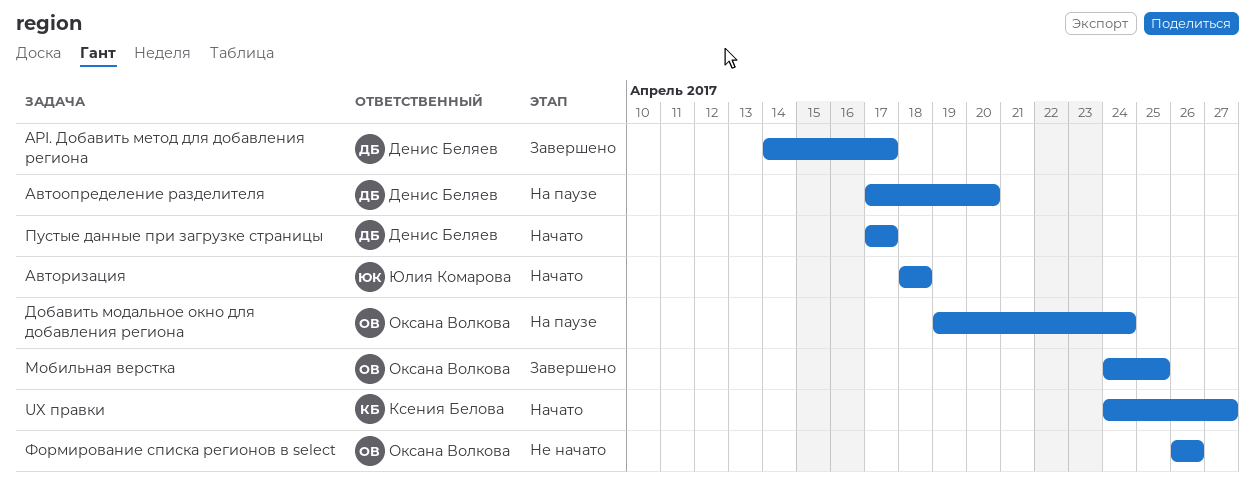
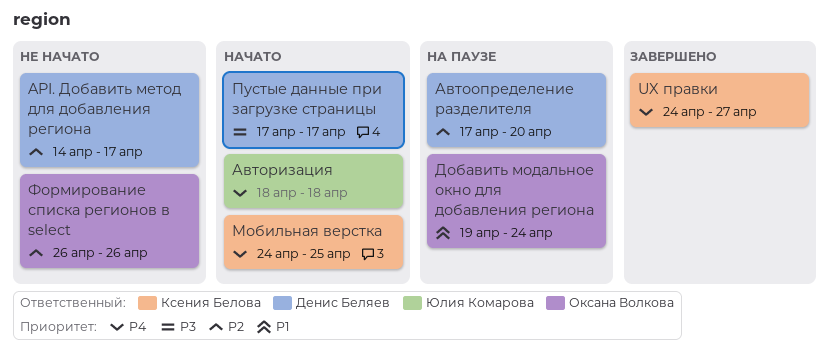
API. Добавить метод для добавления региона, status: Завершено -> Не начато
UX правки, status: Начато -> Завершено
Мобильная верстка, status: Завершено -> Начато
Мобильная верстка, owner: Оксана Волкова -> Ксения Белова

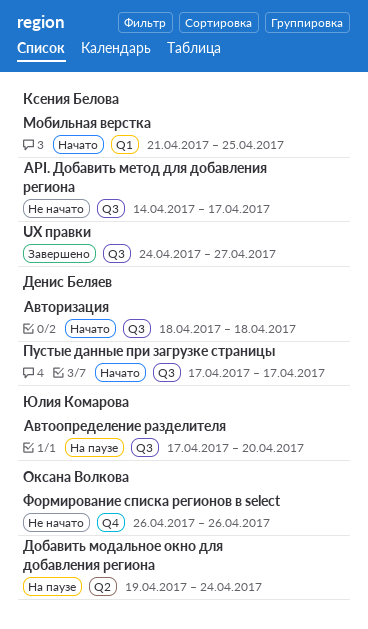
API. Добавить метод для добавления региона, owner: Денис Беляев -> Ксения Белова
Автоопределение разделителя, owner: Денис Беляев -> Юлия Комарова
Авторизация, owner: Юлия Комарова -> Денис Беляев
Мобильная верстка, start: Apr 24 -> Apr 21

